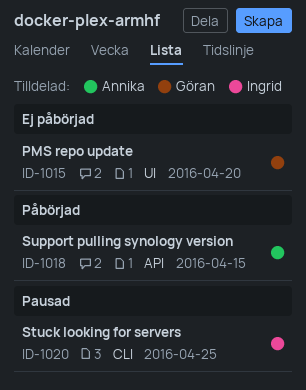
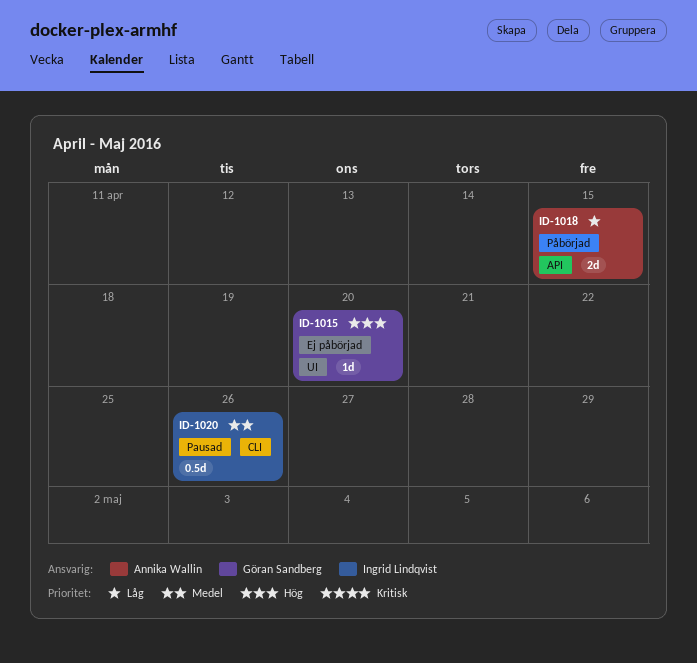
ID-1020, due: Apr 25 -> Apr 26

